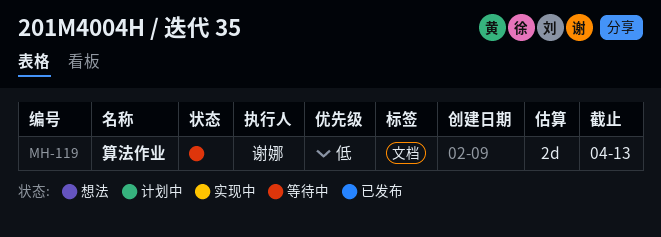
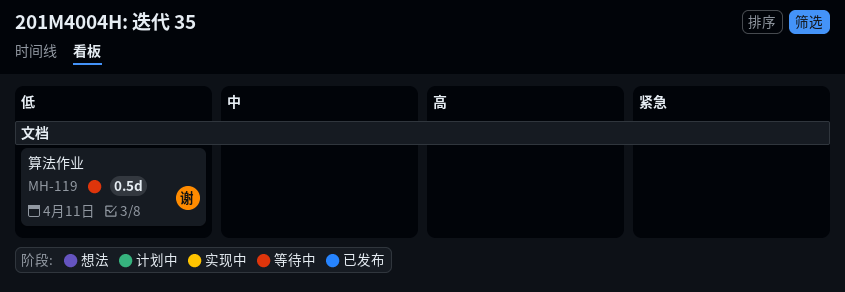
MH-119, estimate: 2d -> 0.5d
MH-119, due: Apr 13 -> Apr 11

